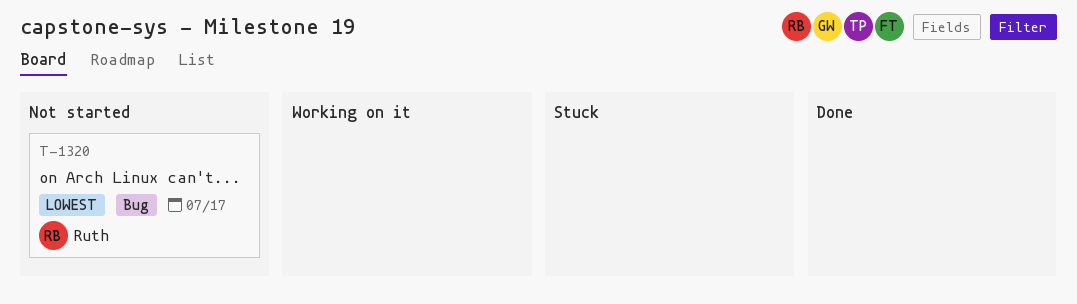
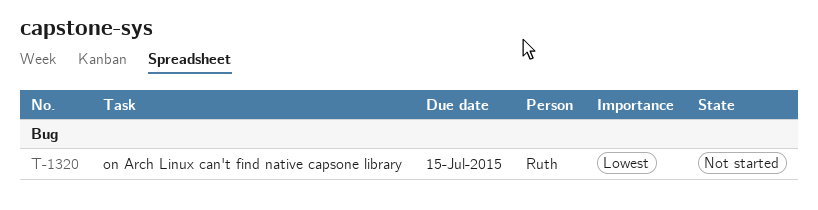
T-1320, due: Jul 17 -> Jul 15

